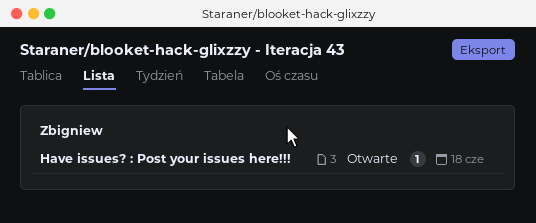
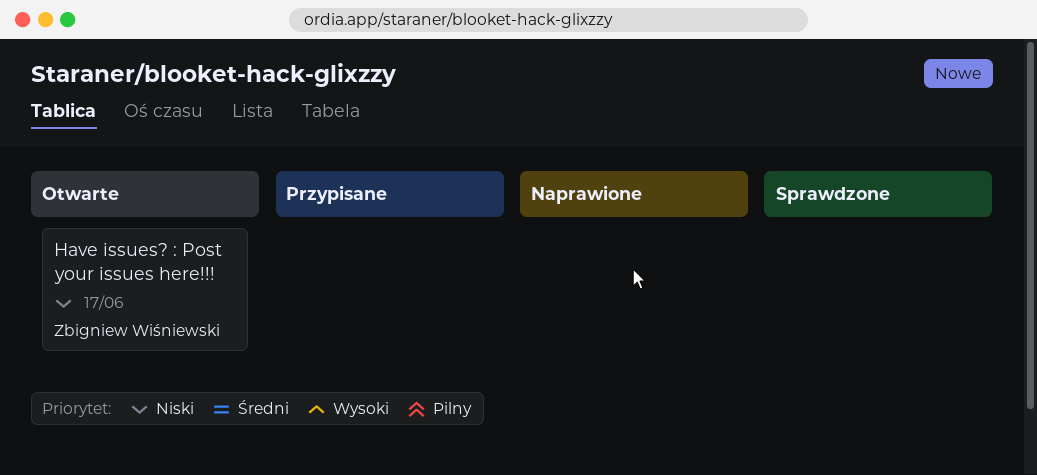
Have issues? : Post your issues here!!!, due: Jun 18 -> Jun 17

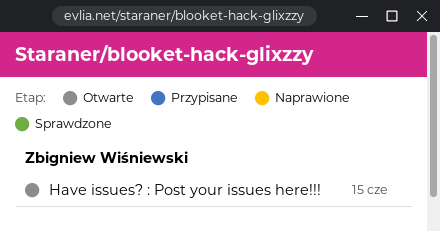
Have issues? : Post your issues here!!!, due: Jun 17 -> Jun 15

